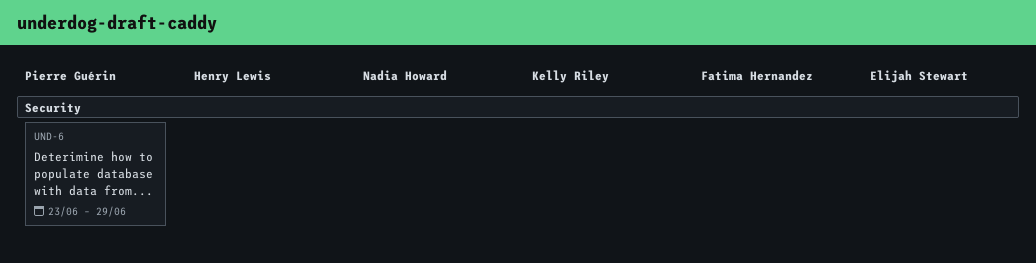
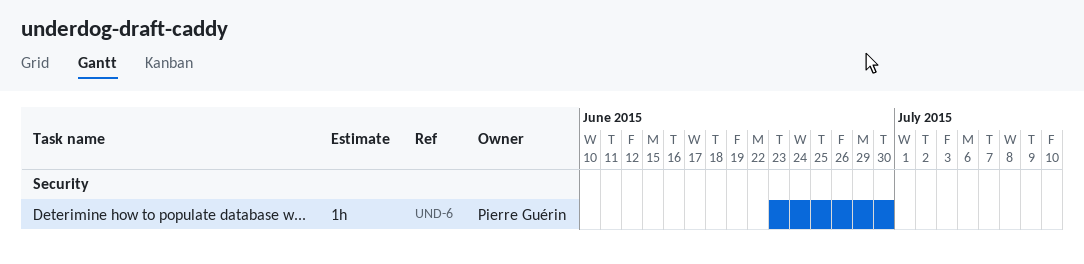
UND-6, due: Jun 29 -> Jun 30

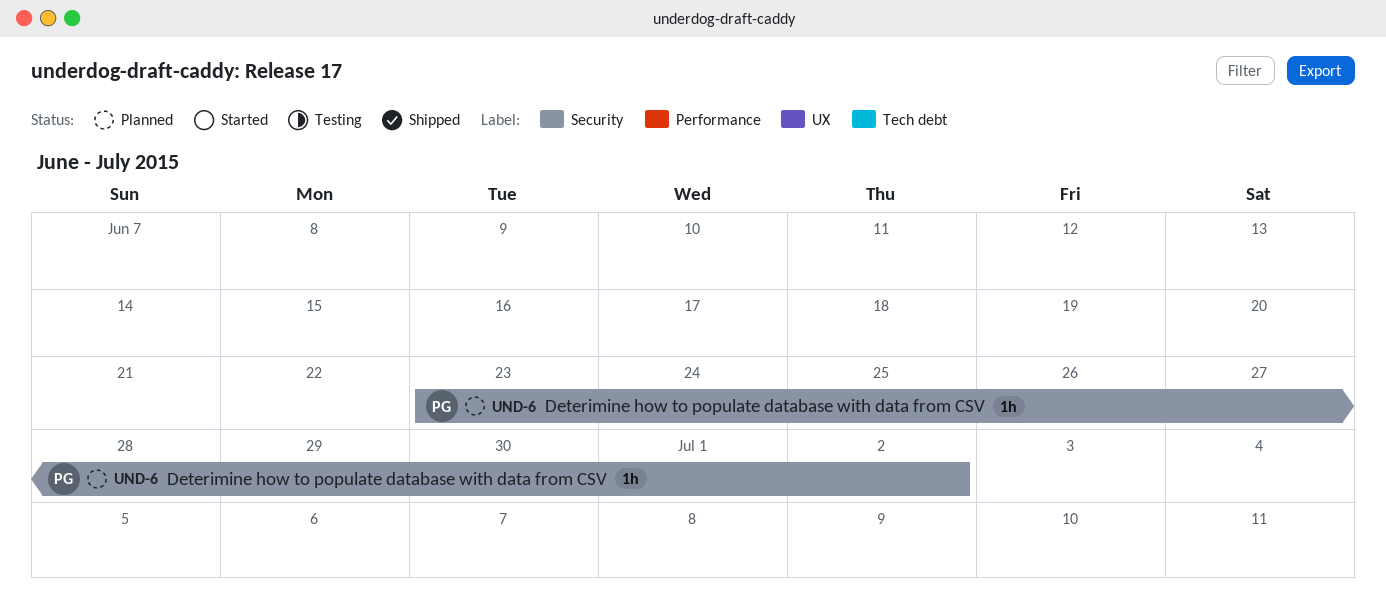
UND-6, due: Jun 30 -> Jul 2

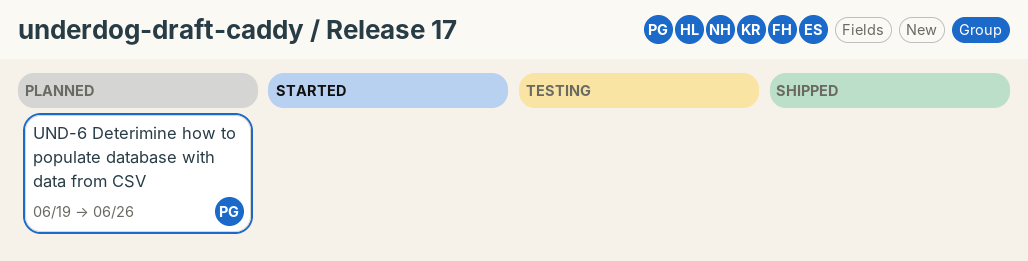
UND-6, start: Jun 23 -> Jun 19
UND-6, due: Jul 2 -> Jun 26

